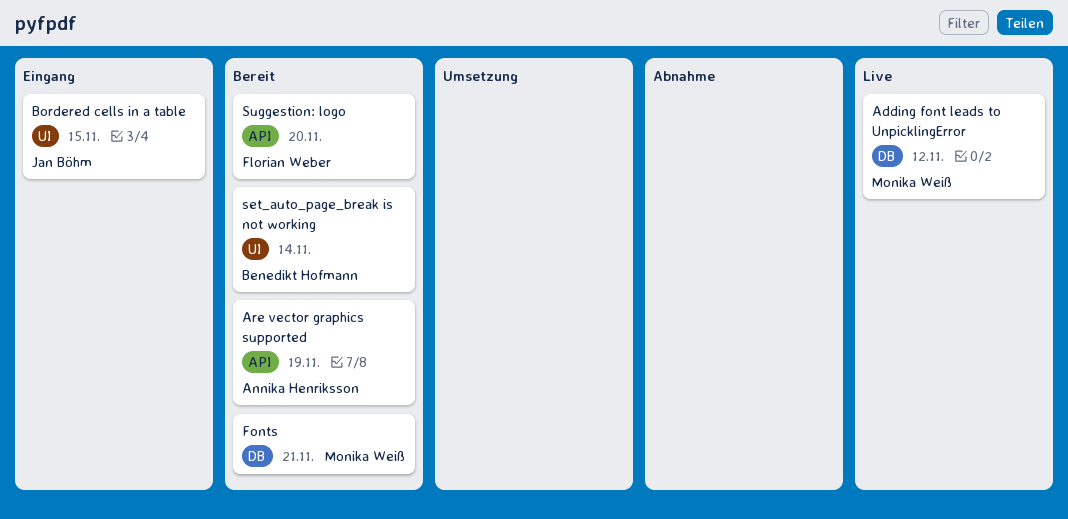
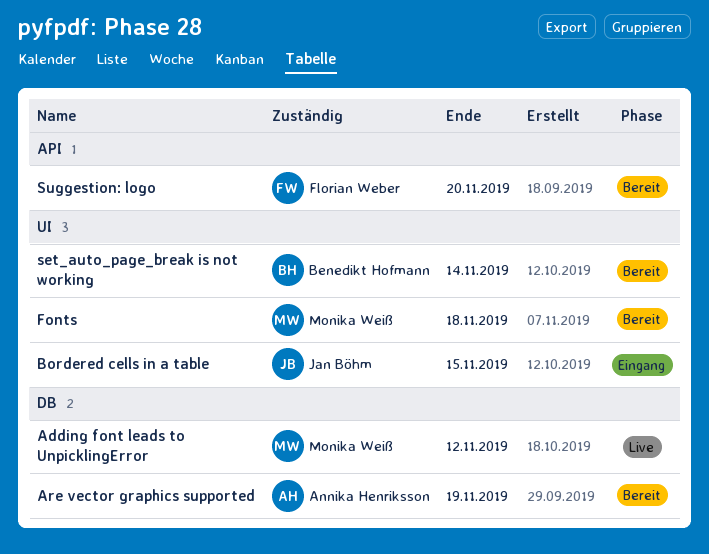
Are vector graphics supported, label: API -> DB
Fonts, label: DB -> UI
Fonts, due: Nov 21 -> Nov 18

